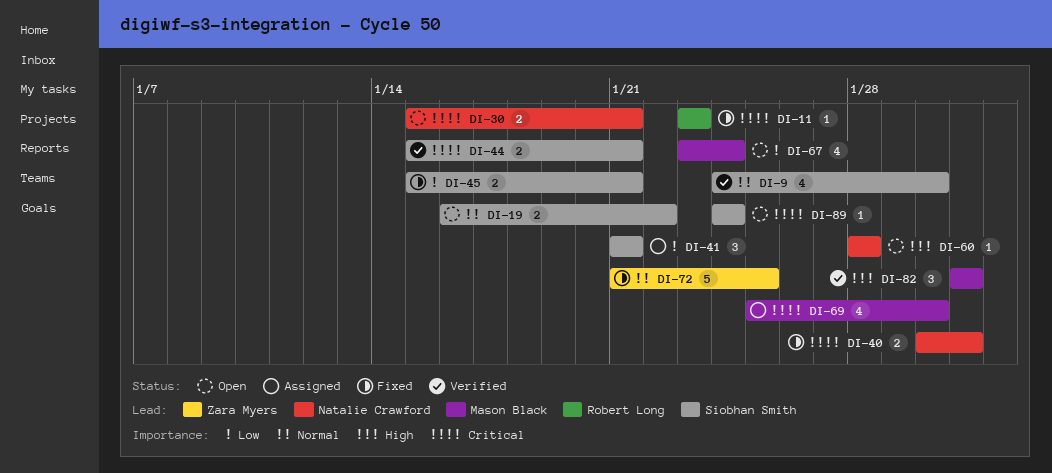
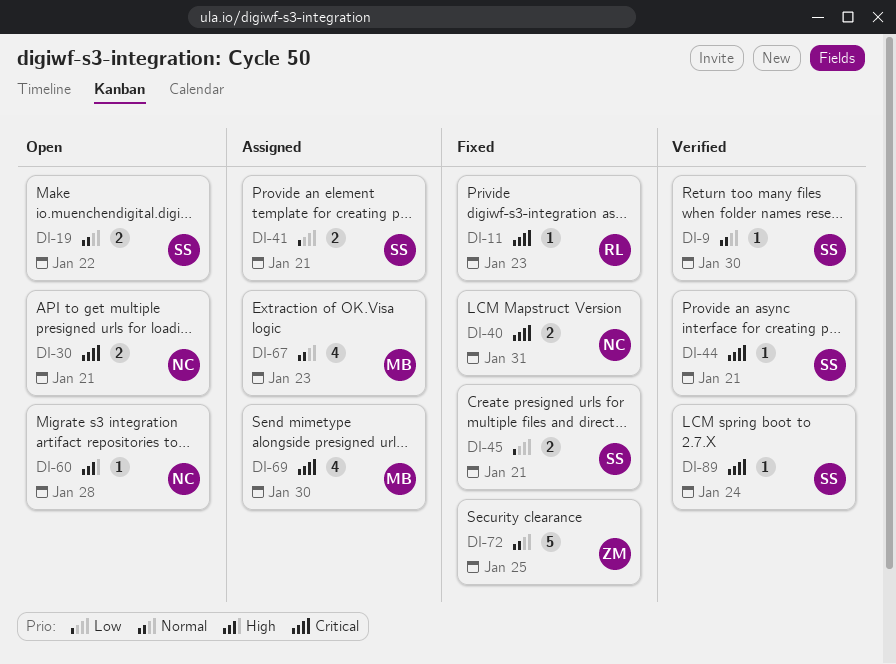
DI-9, estimate: 4 -> 1
DI-41, estimate: 3 -> 2
DI-44, estimate: 2 -> 1
DI-67, status: Open -> Assigned
DI-67, priority: Low -> Normal
DI-67, due: Jan 24 -> Jan 23
DI-82: present -> none
DI-89, status: Open -> Verified

